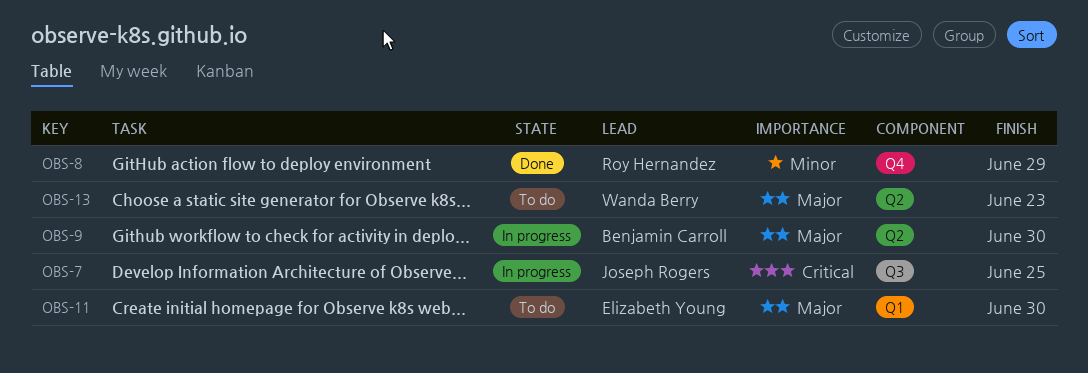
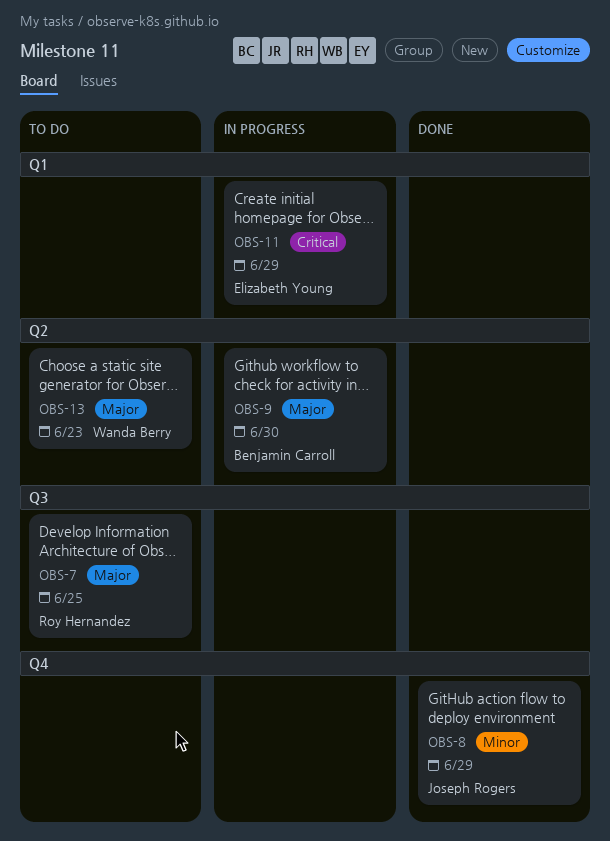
OBS-7, status: In progress -> To do
OBS-7, owner: Joseph Rogers -> Roy Hernandez
OBS-7, priority: Critical -> Major
OBS-8, owner: Roy Hernandez -> Joseph Rogers
OBS-11, status: To do -> In progress
OBS-11, priority: Major -> Critical
OBS-11, due: Jun 30 -> Jun 29

